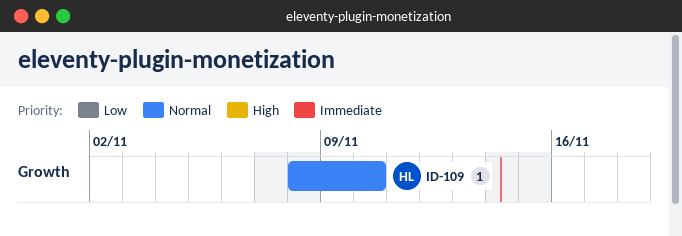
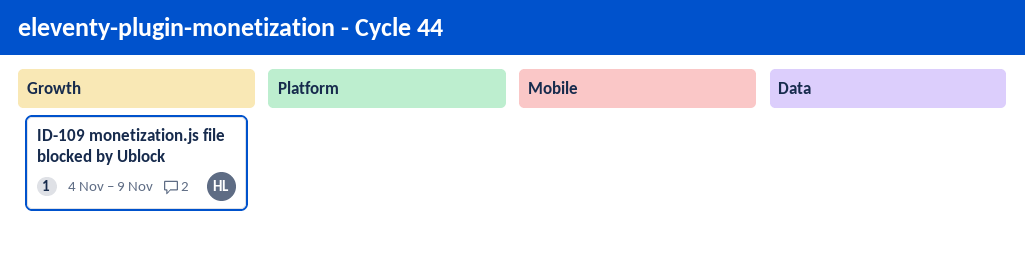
ID-109, start: Nov 8 -> Nov 4
ID-109, due: Nov 10 -> Nov 9

